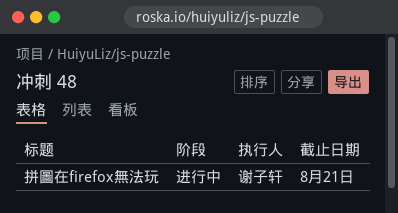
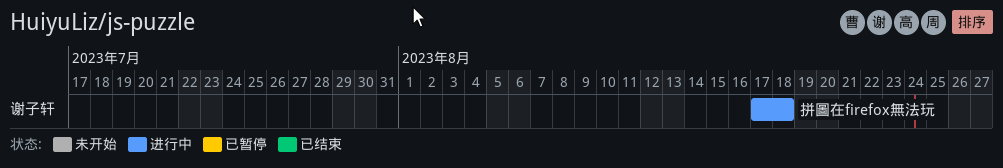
拼圖在firefox無法玩, due: Aug 21 -> Aug 18

